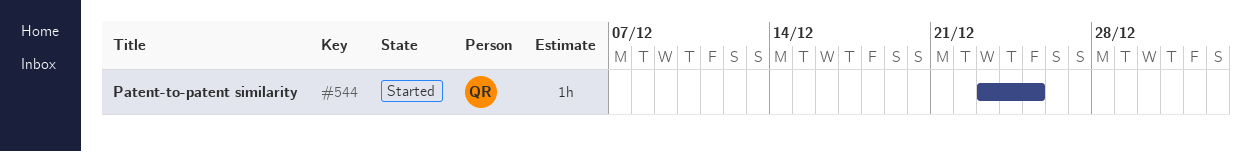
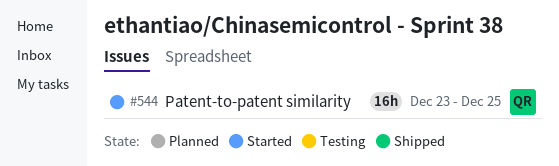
#544, estimate: 1h -> 16h

